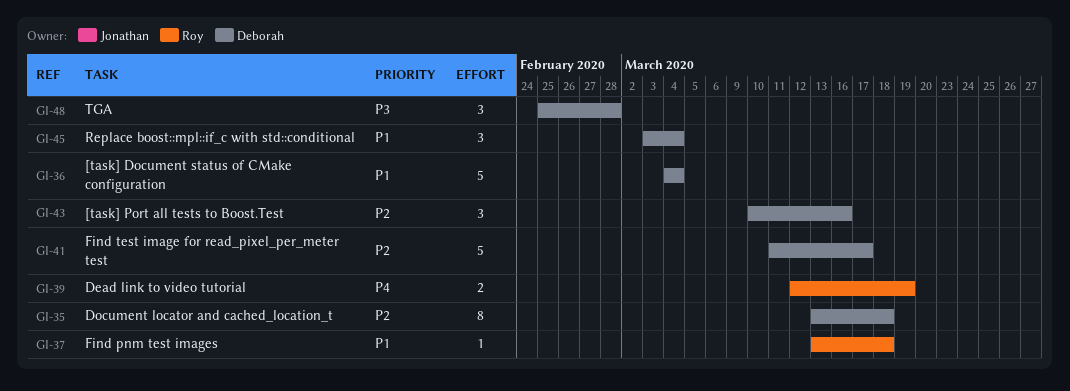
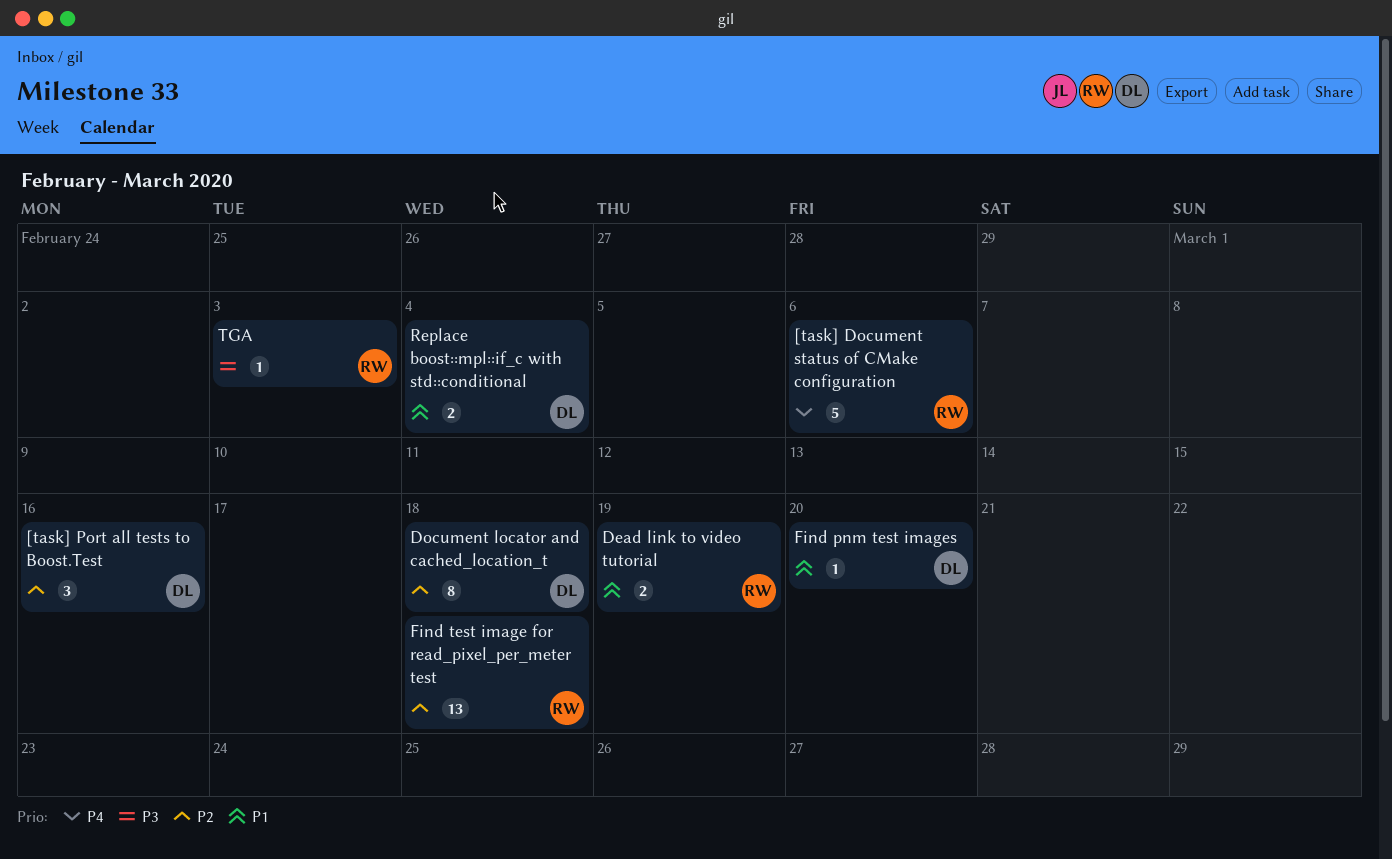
[task] Document status of CMake configuration, owner: Deborah -> Roy
[task] Document status of CMake configuration, priority: P1 -> P4
[task] Document status of CMake configuration, due: Mar 4 -> Mar 6
Dead link to video tutorial, priority: P4 -> P1
Find pnm test images, owner: Roy -> Deborah
Find pnm test images, due: Mar 18 -> Mar 20
Find test image for read_pixel_per_meter test, owner: Deborah -> Roy
Find test image for read_pixel_per_meter test, estimate: 5 -> 13
Find test image for read_pixel_per_meter test, due: Mar 17 -> Mar 18
Replace boost::mpl::if_c with std::conditional, estimate: 3 -> 2
TGA, owner: Deborah -> Roy
TGA, estimate: 3 -> 1
TGA, due: Feb 28 -> Mar 3

